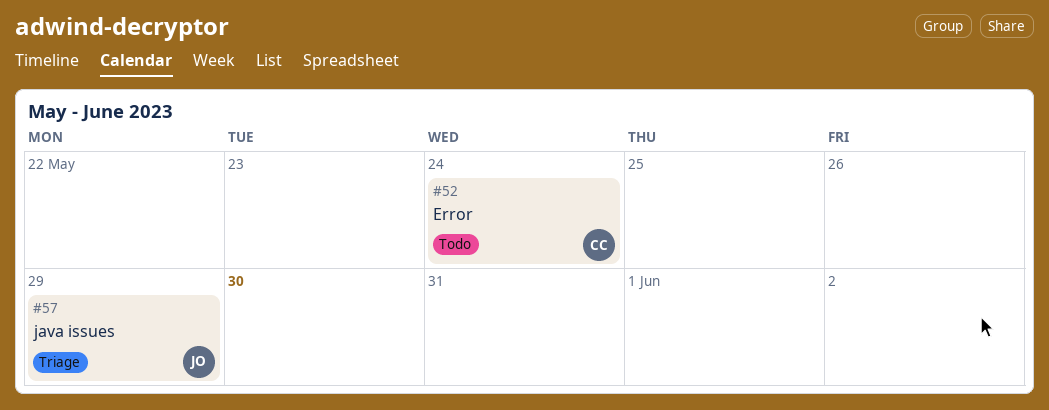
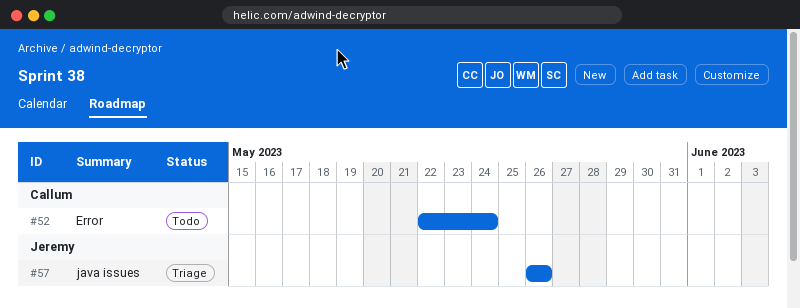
#57, due: May 29 -> May 26

